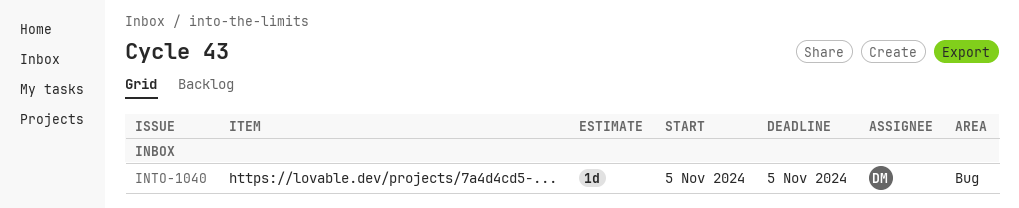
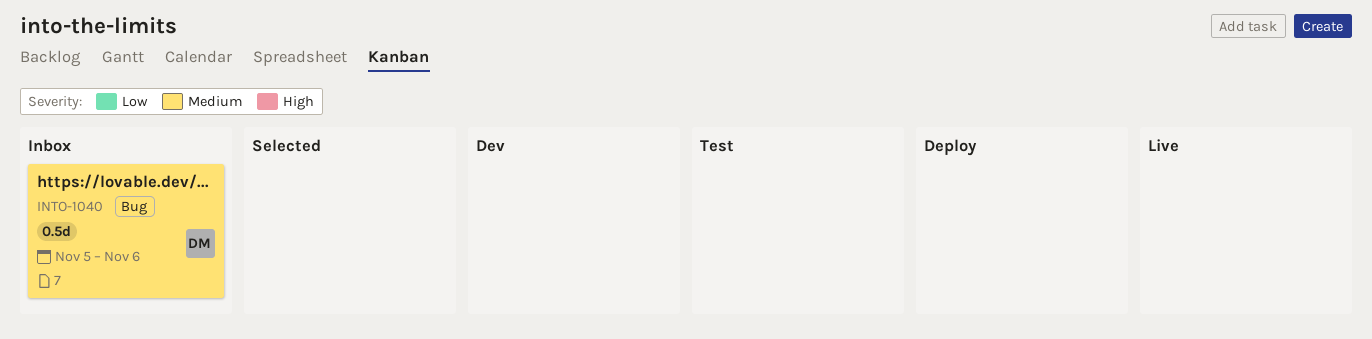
INTO-1040, estimate: 1d -> 0.5d
INTO-1040, due: Nov 5 -> Nov 6

